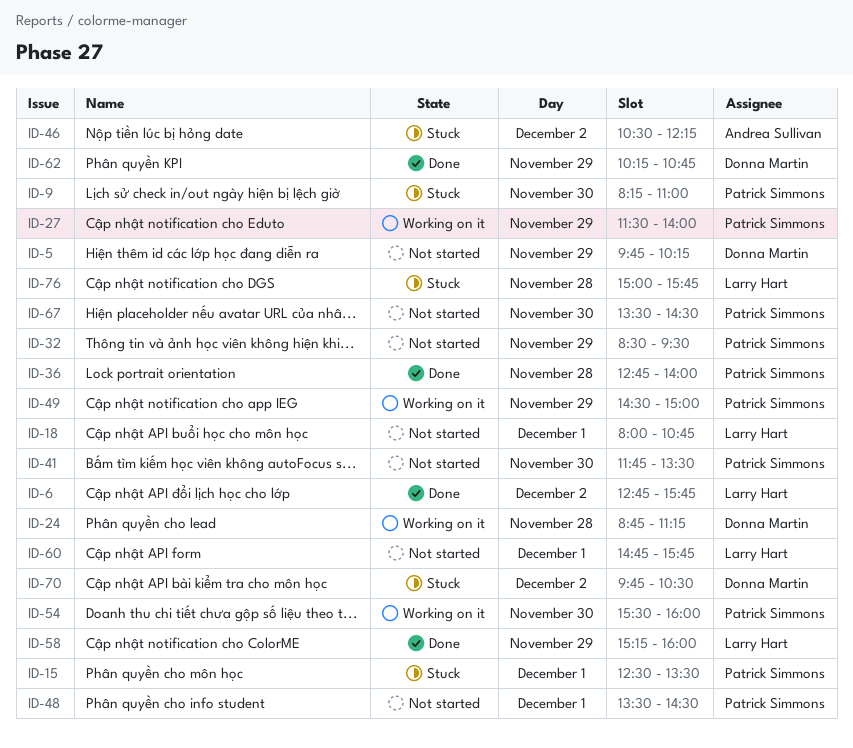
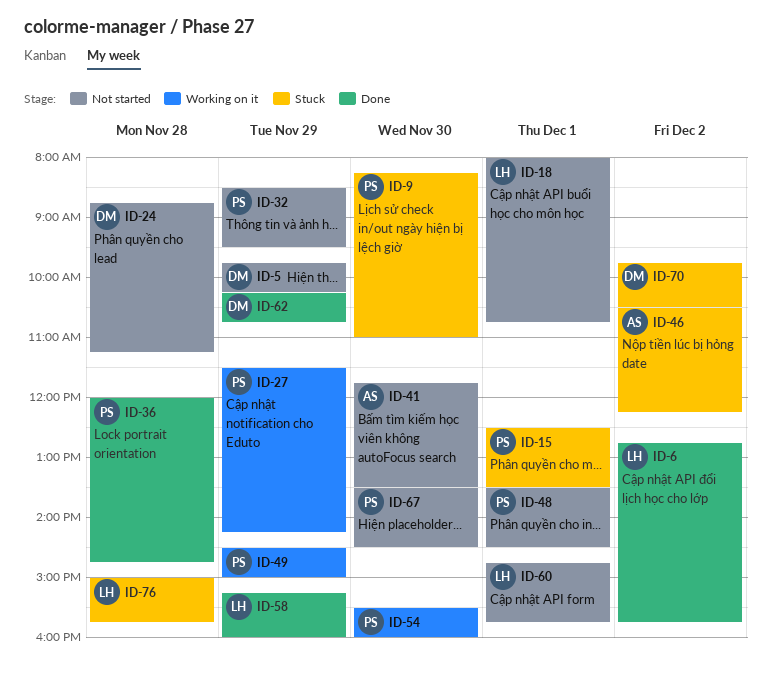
ID-24, status: Working on it -> Not started
ID-27, ends: 14:00 -> 14:15
ID-36, begins: 12:45 -> 12:00
ID-36, ends: 14:00 -> 14:45
ID-41, owner: Patrick Simmons -> Andrea Sullivan

